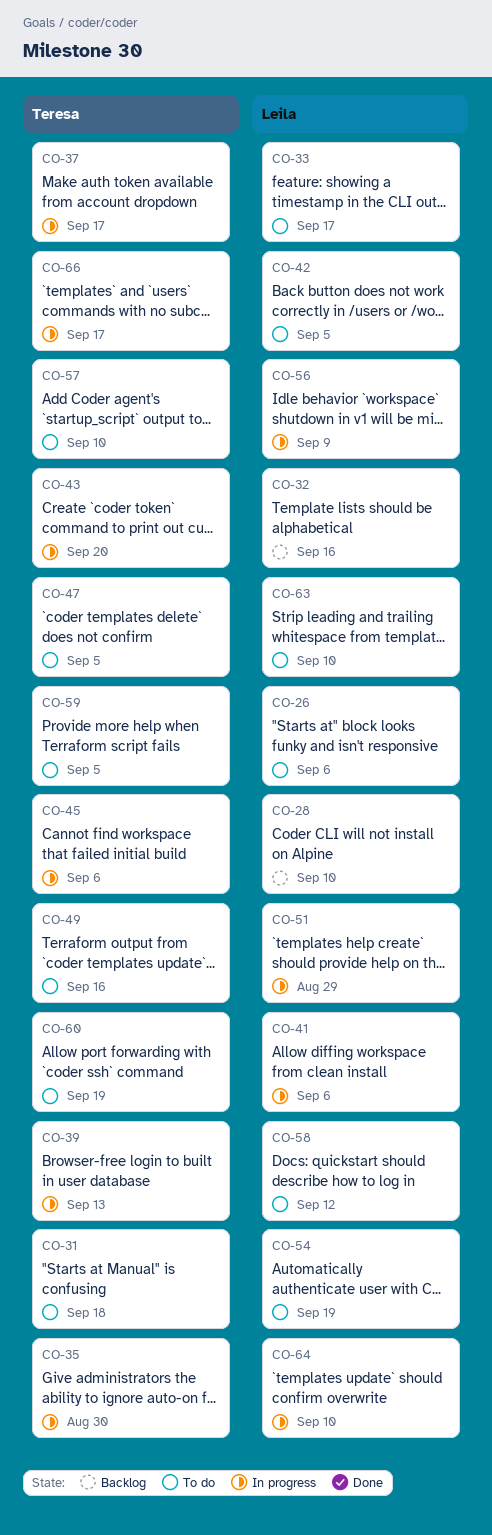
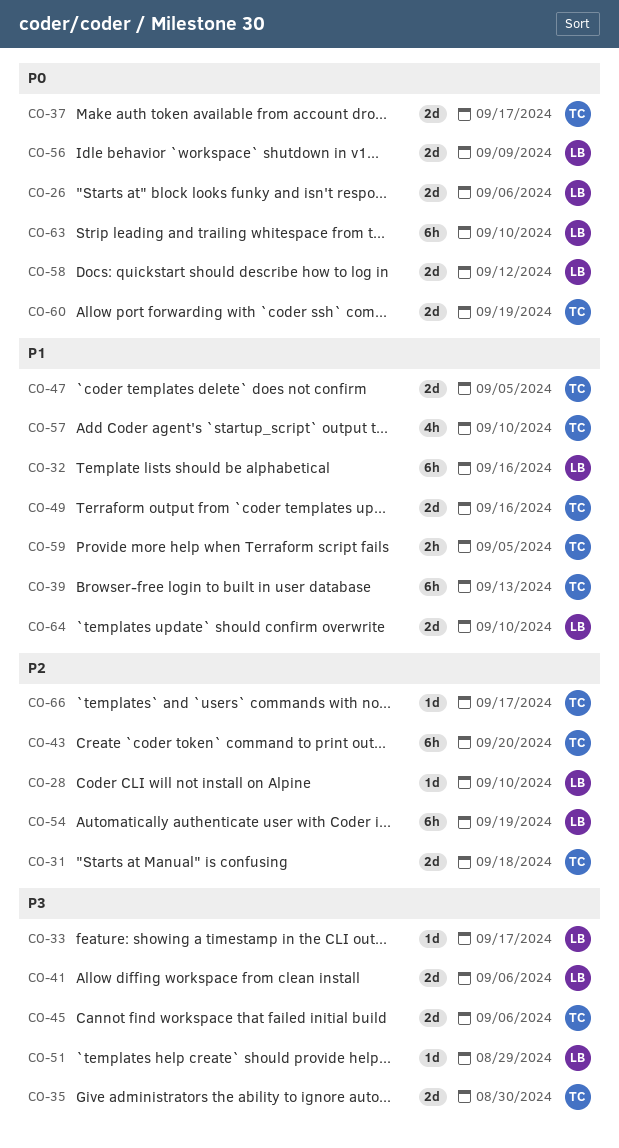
CO-42: present -> none

